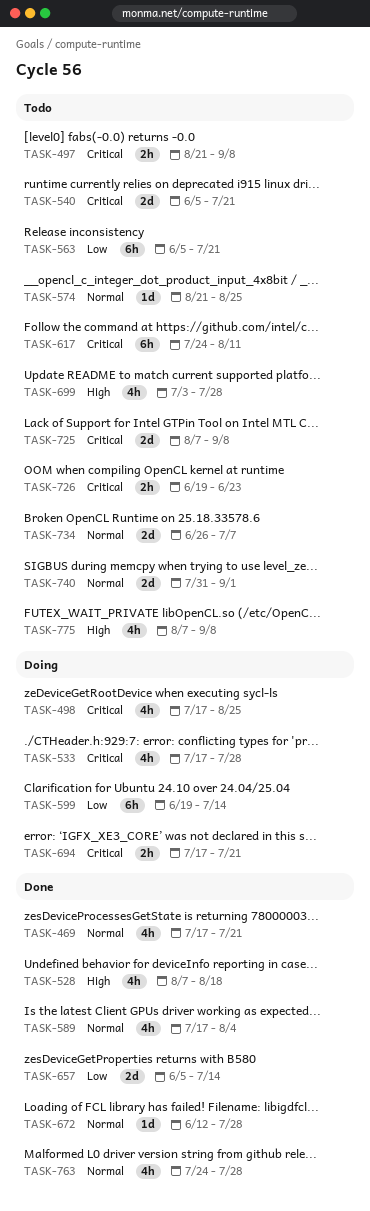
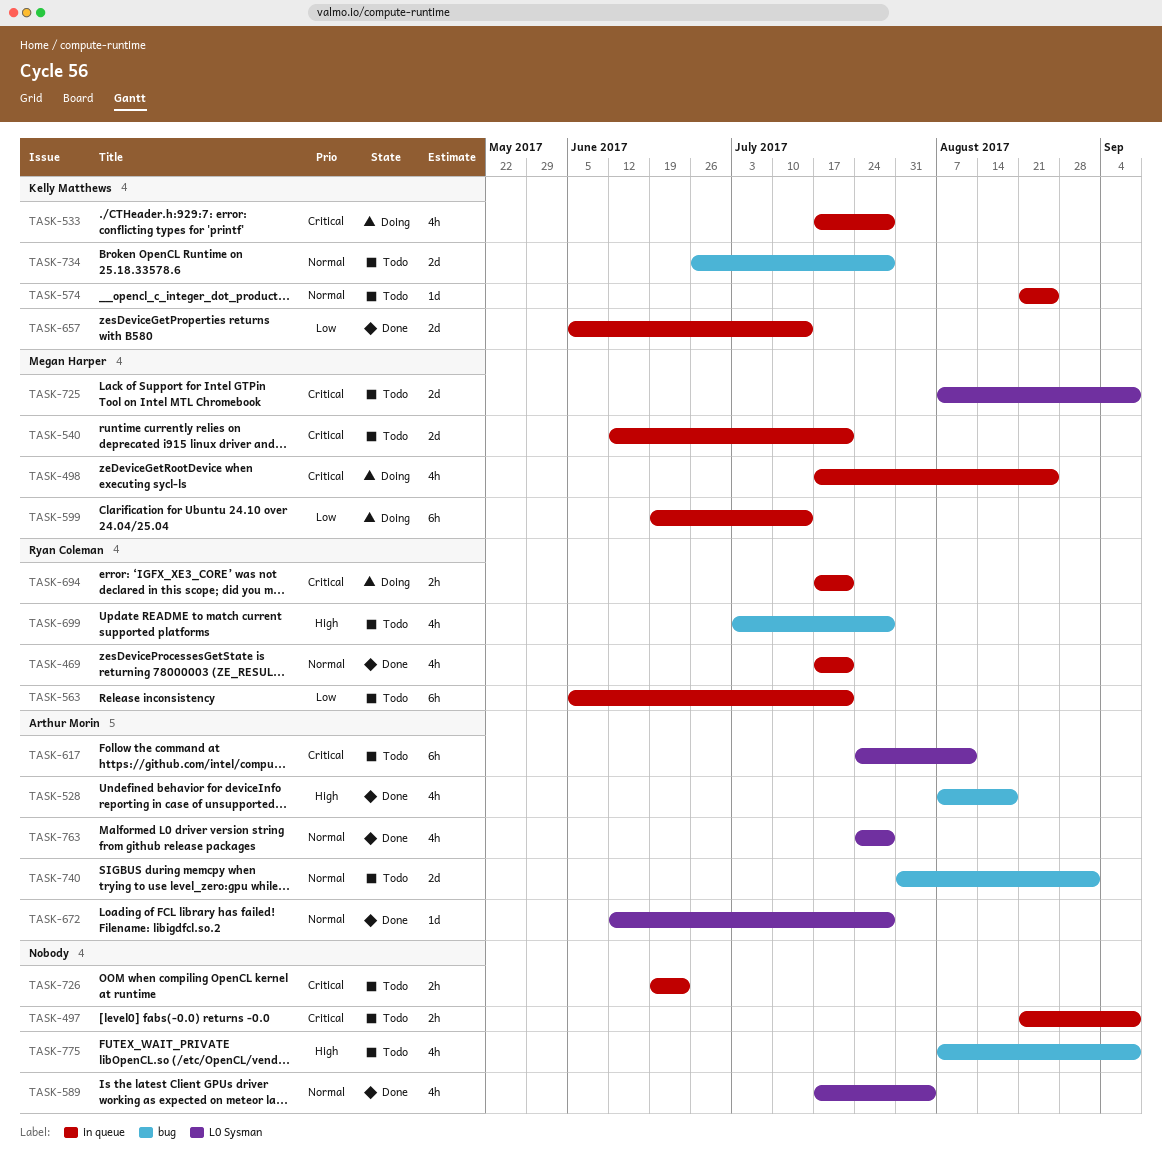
TASK-540, start: Jun 5 -> Jun 12
TASK-734, due: Jul 7 -> Jul 28

